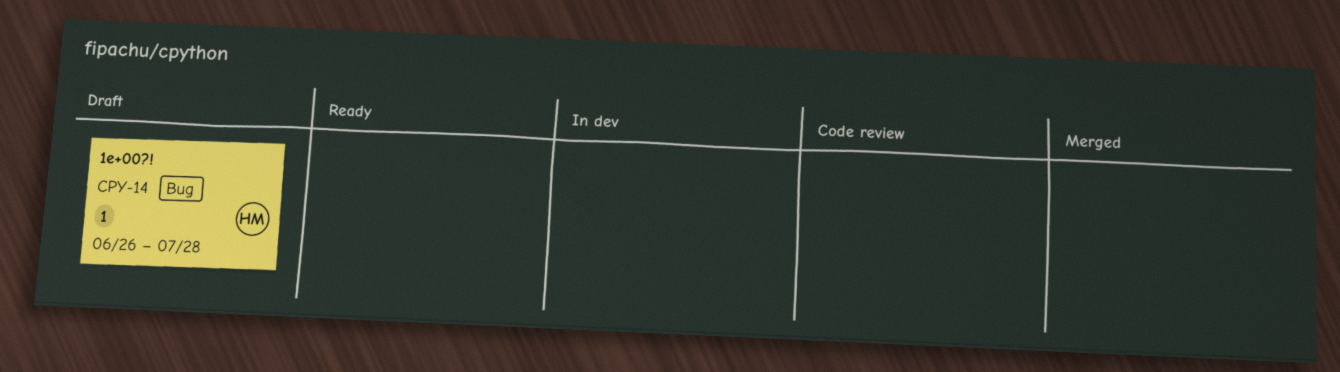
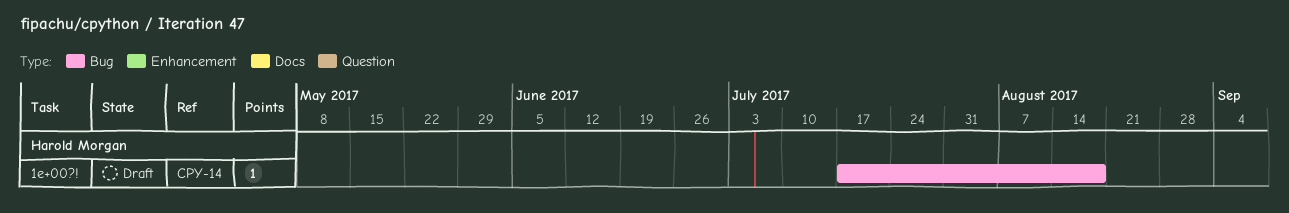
CPY-14, start: Jun 26 -> Jul 17
CPY-14, due: Jul 28 -> Aug 18

